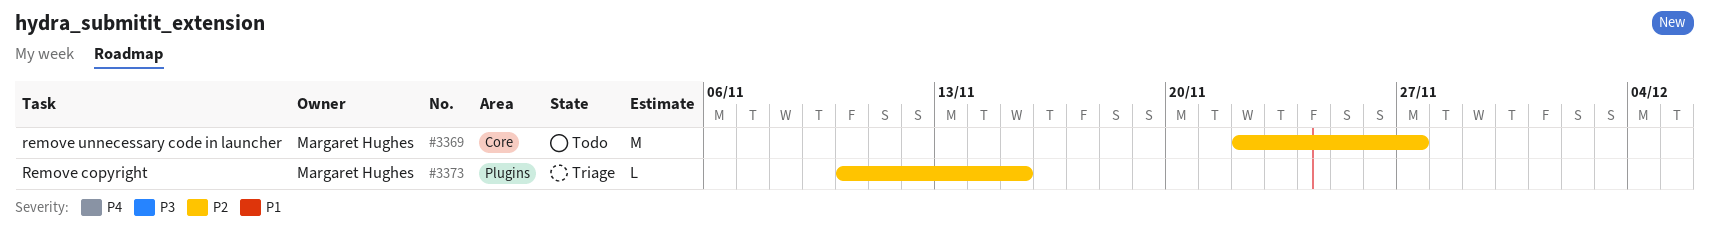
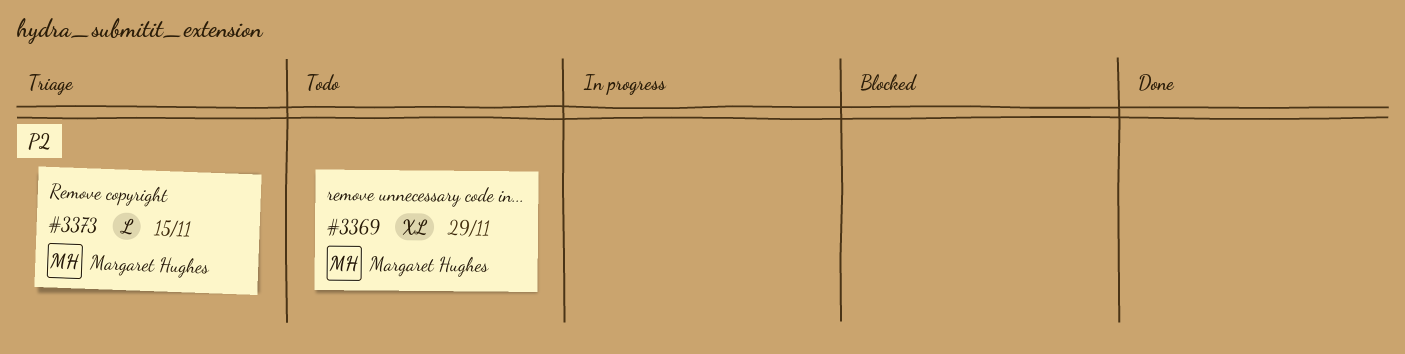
#3369, estimate: M -> XL
#3369, due: Nov 27 -> Nov 29

